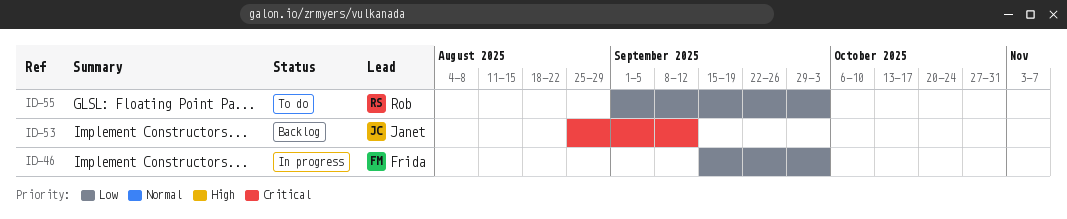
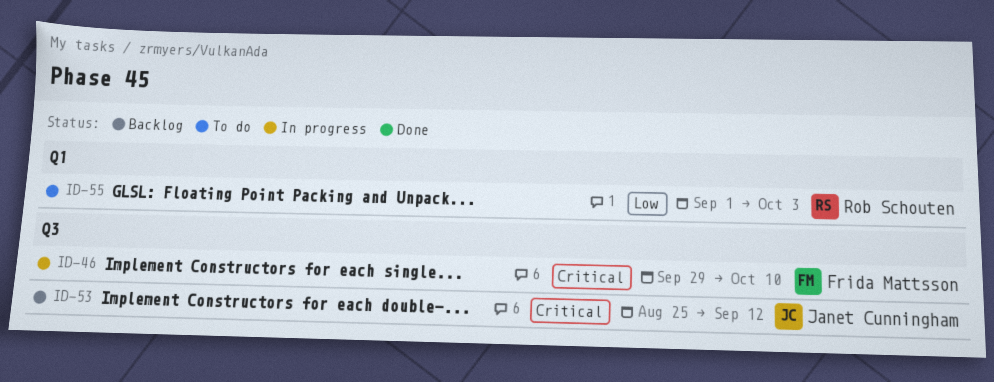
ID-46, priority: Low -> Critical
ID-46, start: Sep 15 -> Sep 29
ID-46, due: Oct 3 -> Oct 10

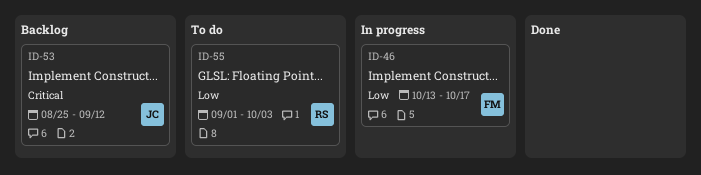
ID-46, priority: Critical -> Low
ID-46, start: Sep 29 -> Oct 13
ID-46, due: Oct 10 -> Oct 17

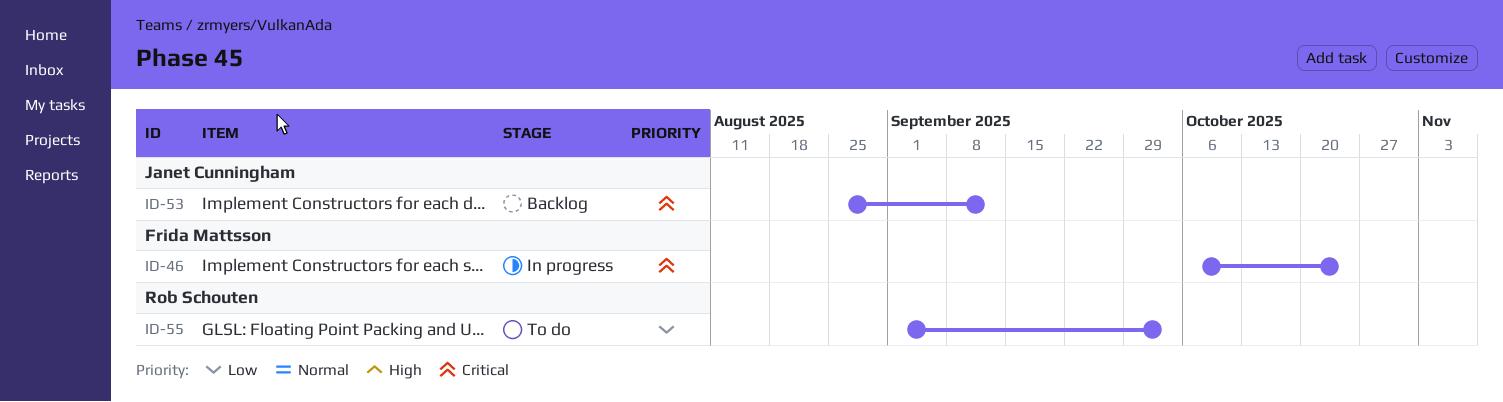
ID-46, priority: Low -> Critical
ID-46, start: Oct 13 -> Oct 6
ID-46, due: Oct 17 -> Oct 24

